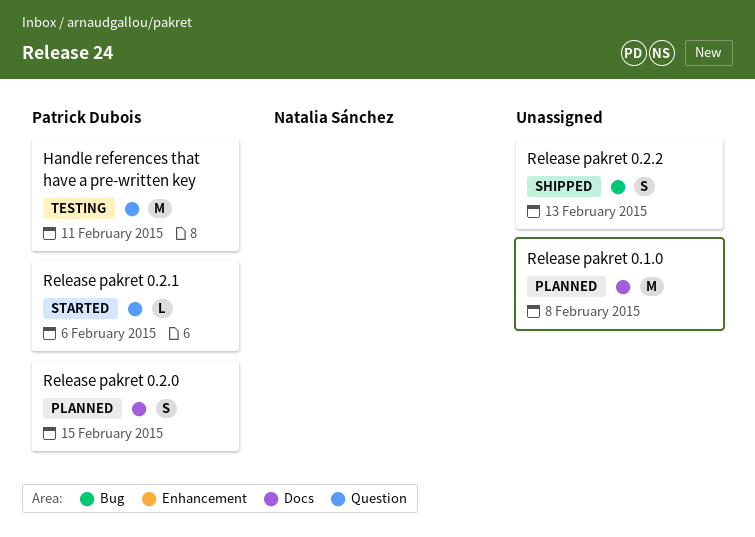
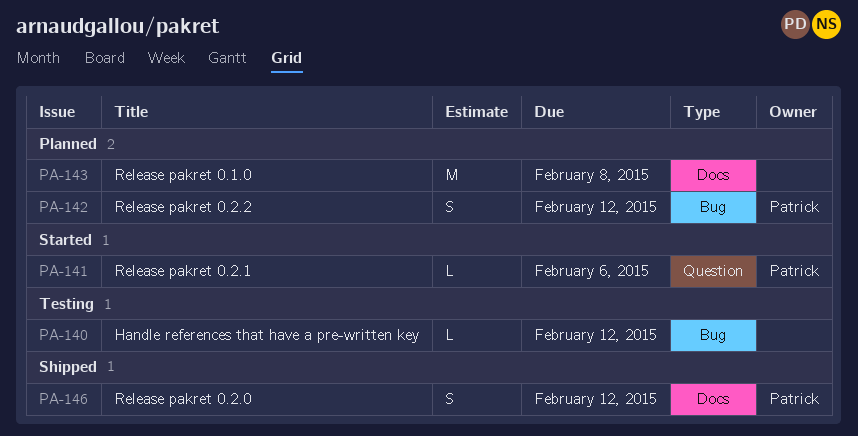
Handle references that have a pre-written key, owner: Patrick Dubois -> none
Handle references that have a pre-written key, label: Question -> Bug
Handle references that have a pre-written key, estimate: M -> L
Handle references that have a pre-written key, due: Feb 11 -> Feb 12
Release pakret 0.2.0, status: Planned -> Shipped
Release pakret 0.2.0, due: Feb 15 -> Feb 12
Release pakret 0.2.2, status: Shipped -> Planned
Release pakret 0.2.2, owner: none -> Patrick Dubois
Release pakret 0.2.2, due: Feb 13 -> Feb 12

